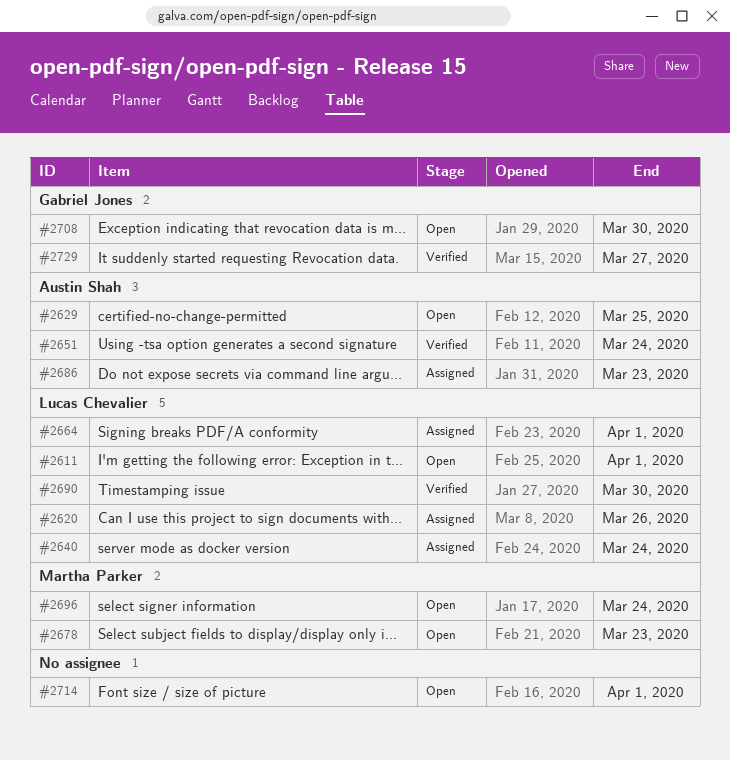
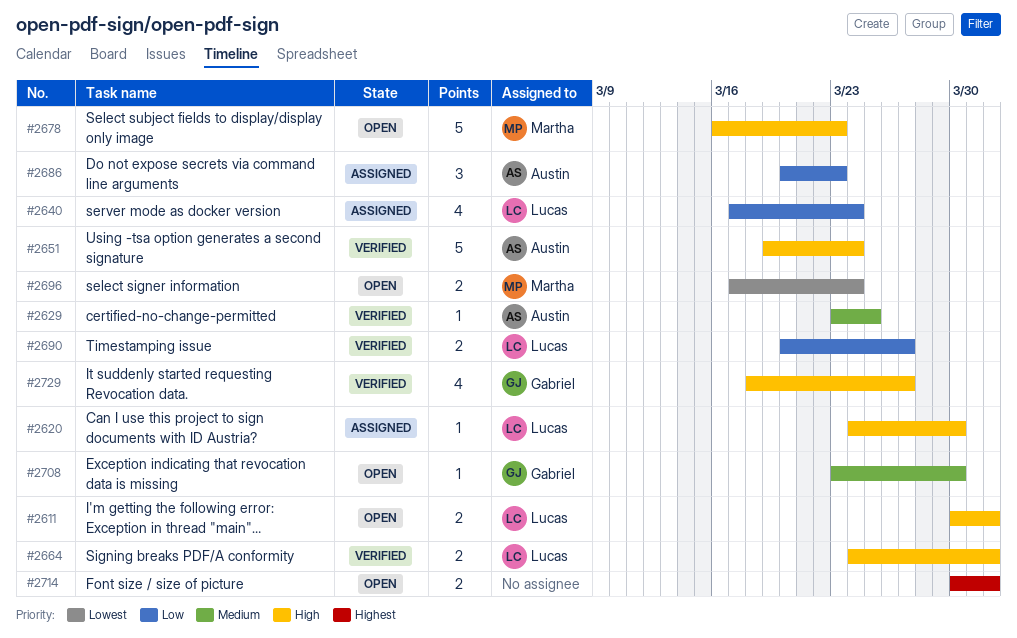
#2620, due: Mar 26 -> Mar 30
#2629, status: Open -> Verified
#2664, status: Assigned -> Verified
#2690, due: Mar 30 -> Mar 27

